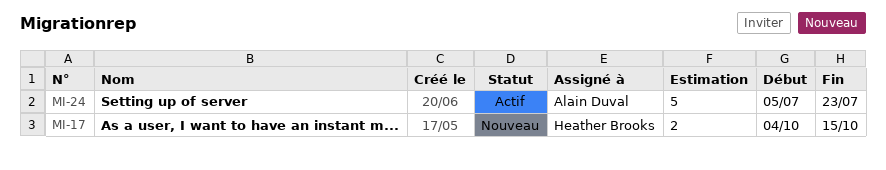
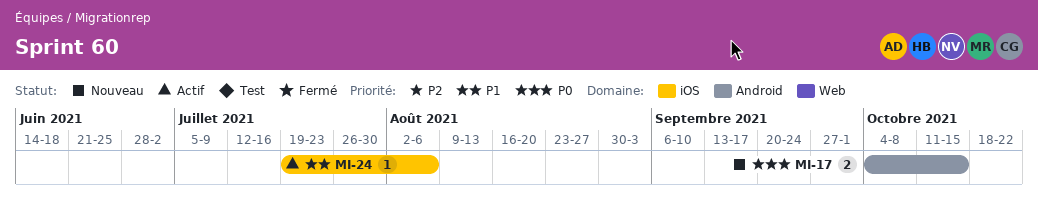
MI-24, estimate: 5 -> 1
MI-24, start: Jul 5 -> Jul 19
MI-24, due: Jul 23 -> Aug 6

